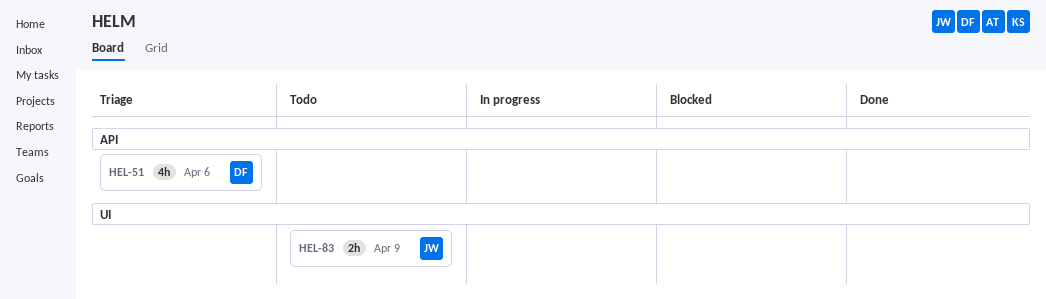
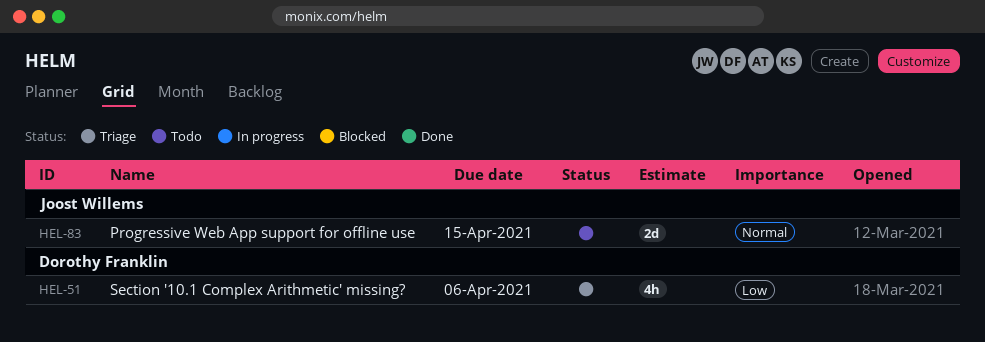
HEL-83, estimate: 2h -> 2d
HEL-83, due: Apr 9 -> Apr 15

